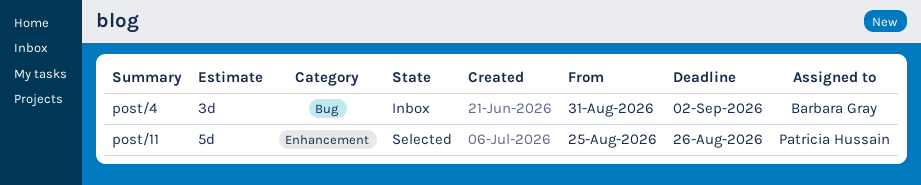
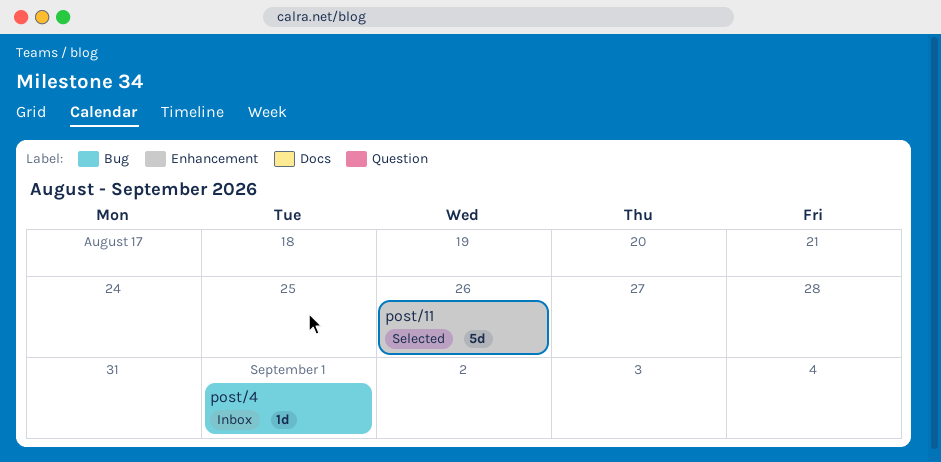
post/4, estimate: 3d -> 1d
post/4, due: Sep 2 -> Sep 1

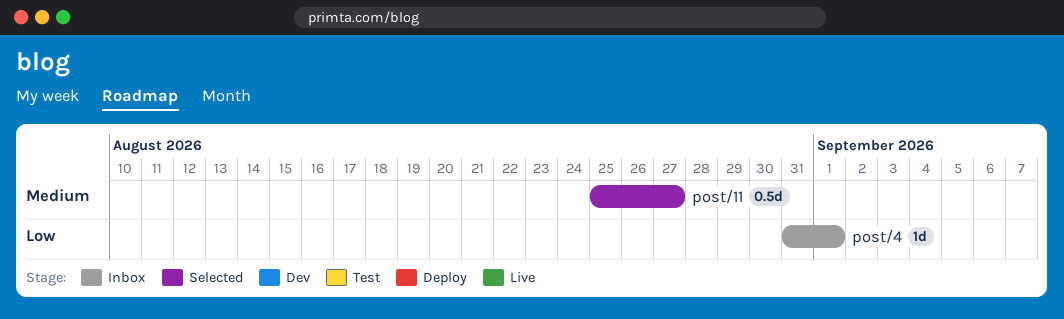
post/11, estimate: 5d -> 0.5d
post/11, due: Aug 26 -> Aug 27

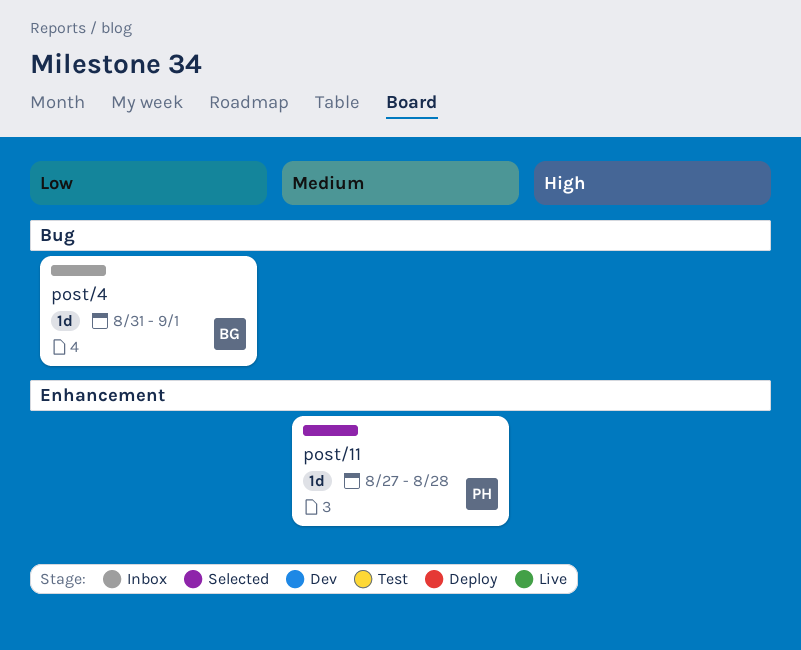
post/11, estimate: 0.5d -> 1d
post/11, start: Aug 25 -> Aug 27
post/11, due: Aug 27 -> Aug 28

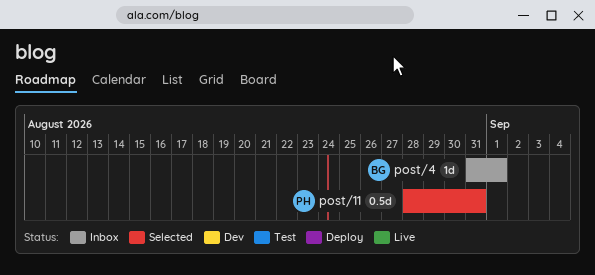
post/11, estimate: 1d -> 0.5d
post/11, start: Aug 27 -> Aug 28
post/11, due: Aug 28 -> Aug 31

